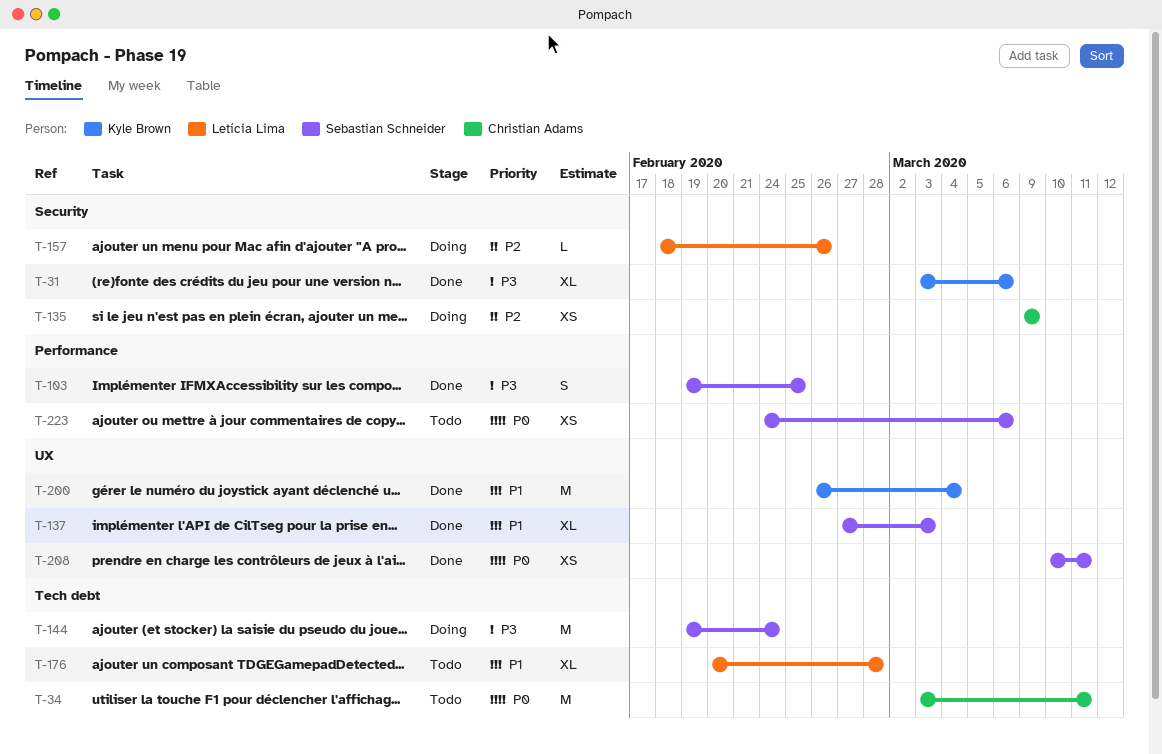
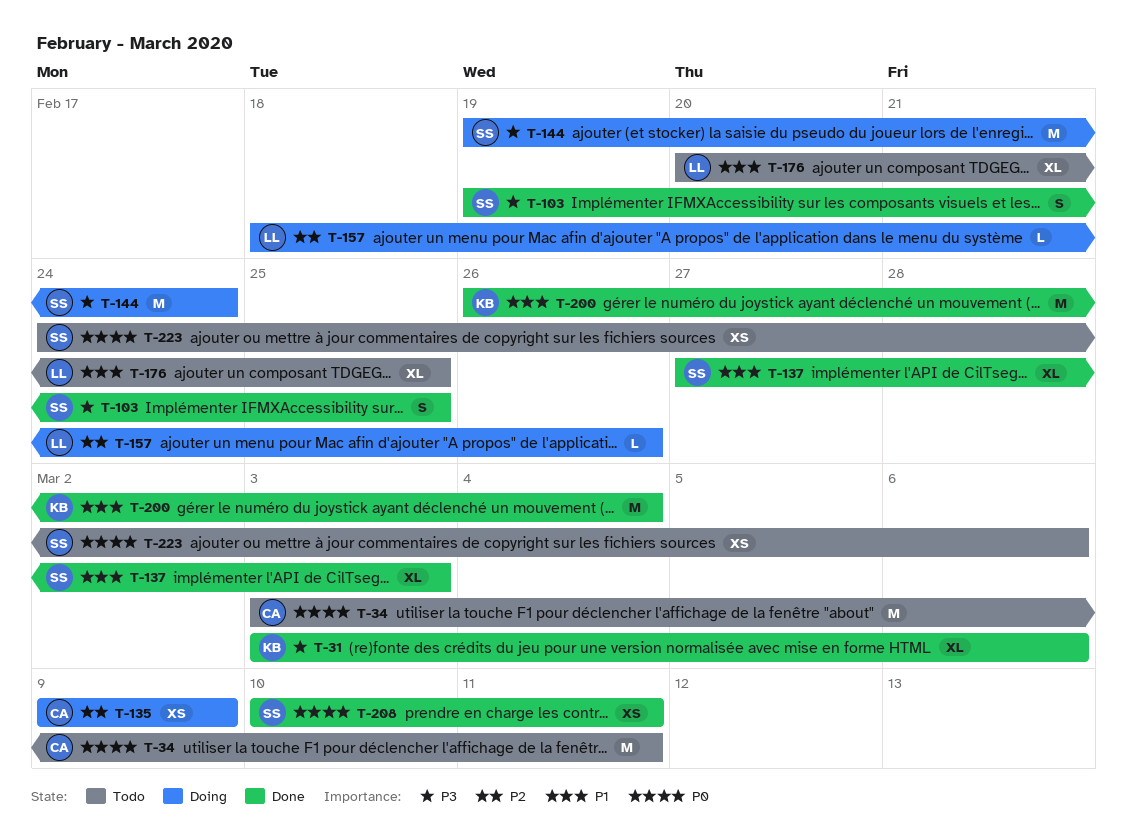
T-176, due: Feb 28 -> Feb 25

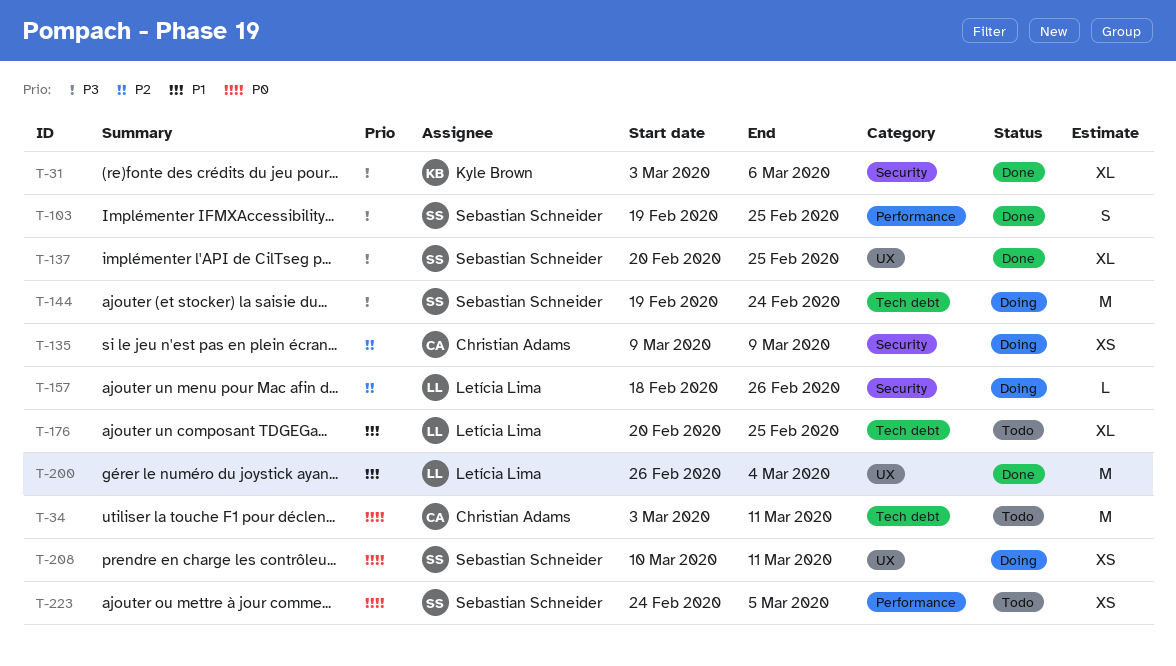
T-137, priority: P1 -> P3
T-137, start: Feb 27 -> Feb 20
T-137, due: Mar 3 -> Feb 25
T-200, owner: Kyle Brown -> Letícia Lima
T-208, status: Done -> Doing
T-223, due: Mar 6 -> Mar 5

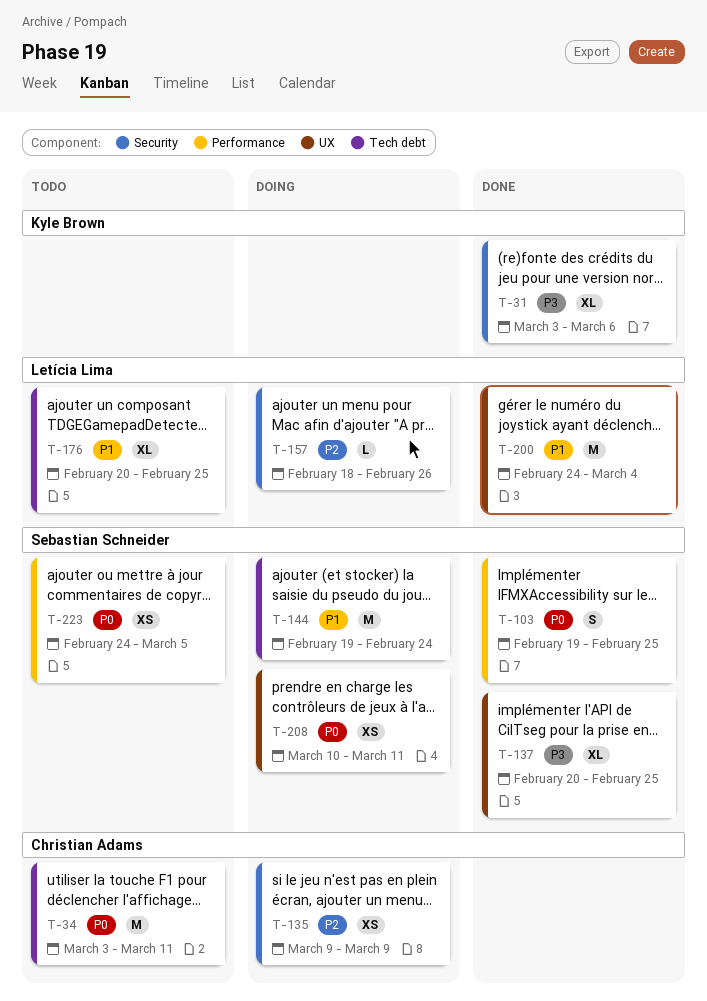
T-103, priority: P3 -> P0
T-144, priority: P3 -> P1
T-200, start: Feb 26 -> Feb 24

